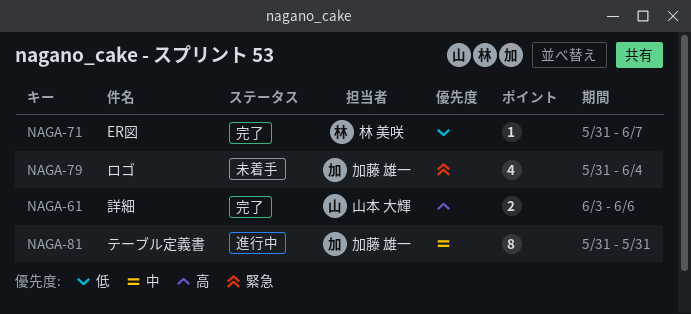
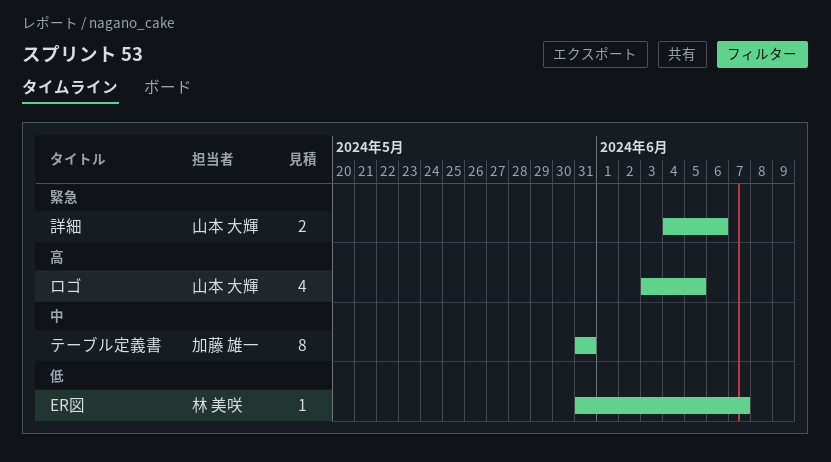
ロゴ, owner: 加藤 雄一 -> 山本 大輝
ロゴ, priority: 緊急 -> 高
ロゴ, start: May 31 -> Jun 3
ロゴ, due: Jun 4 -> Jun 5
詳細, priority: 高 -> 緊急
詳細, start: Jun 3 -> Jun 4

